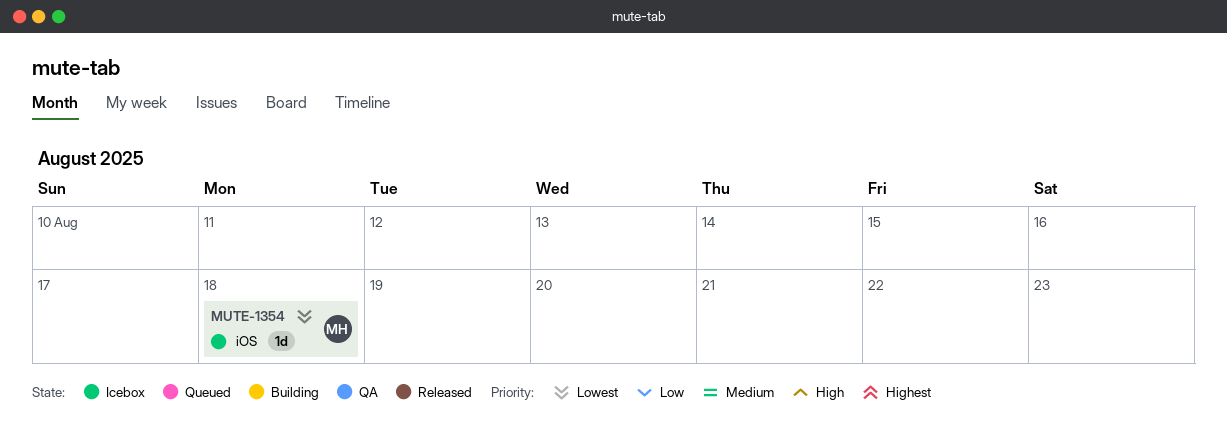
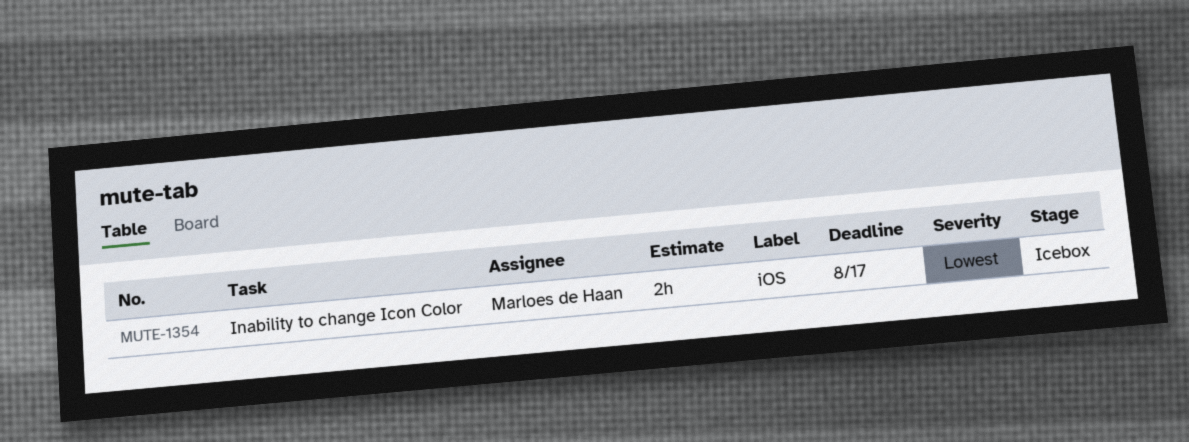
MUTE-1354, estimate: 1d -> 2h
MUTE-1354, due: Aug 18 -> Aug 17

